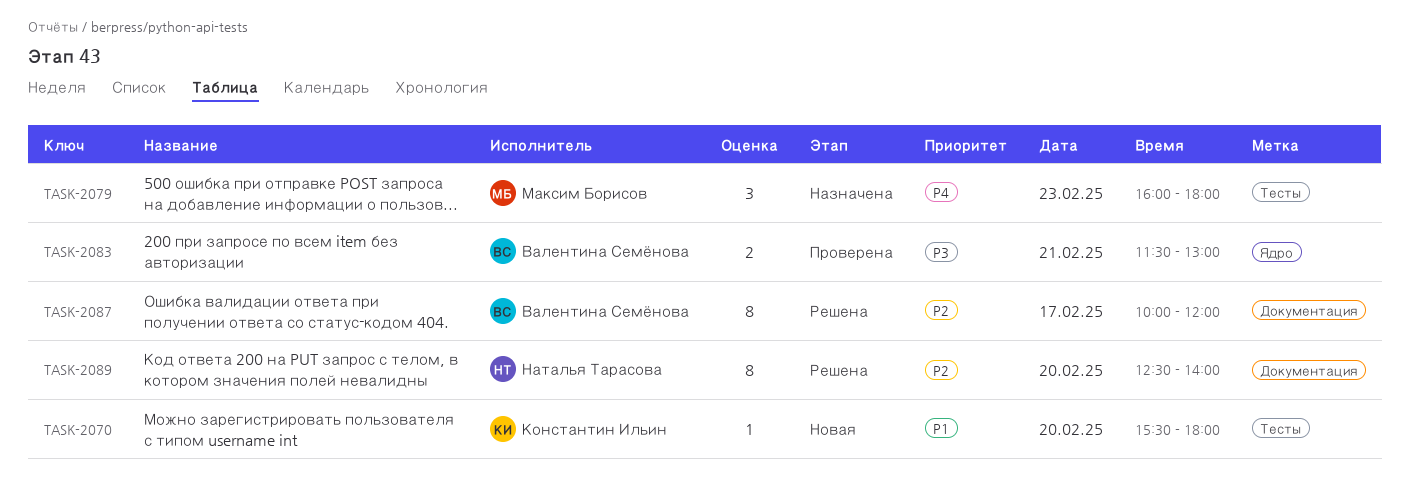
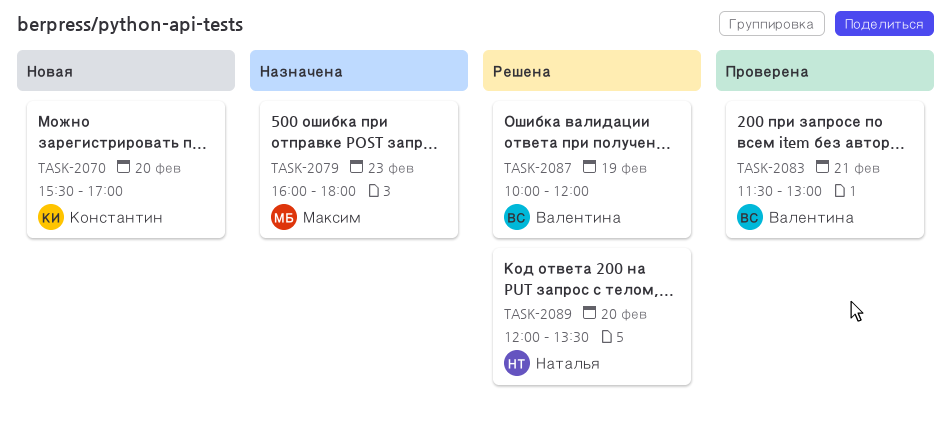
TASK-2070, ends: 18:00 -> 17:00
TASK-2087, day: Feb 17 -> Feb 19
TASK-2089, begins: 12:30 -> 12:00
TASK-2089, ends: 14:00 -> 13:30

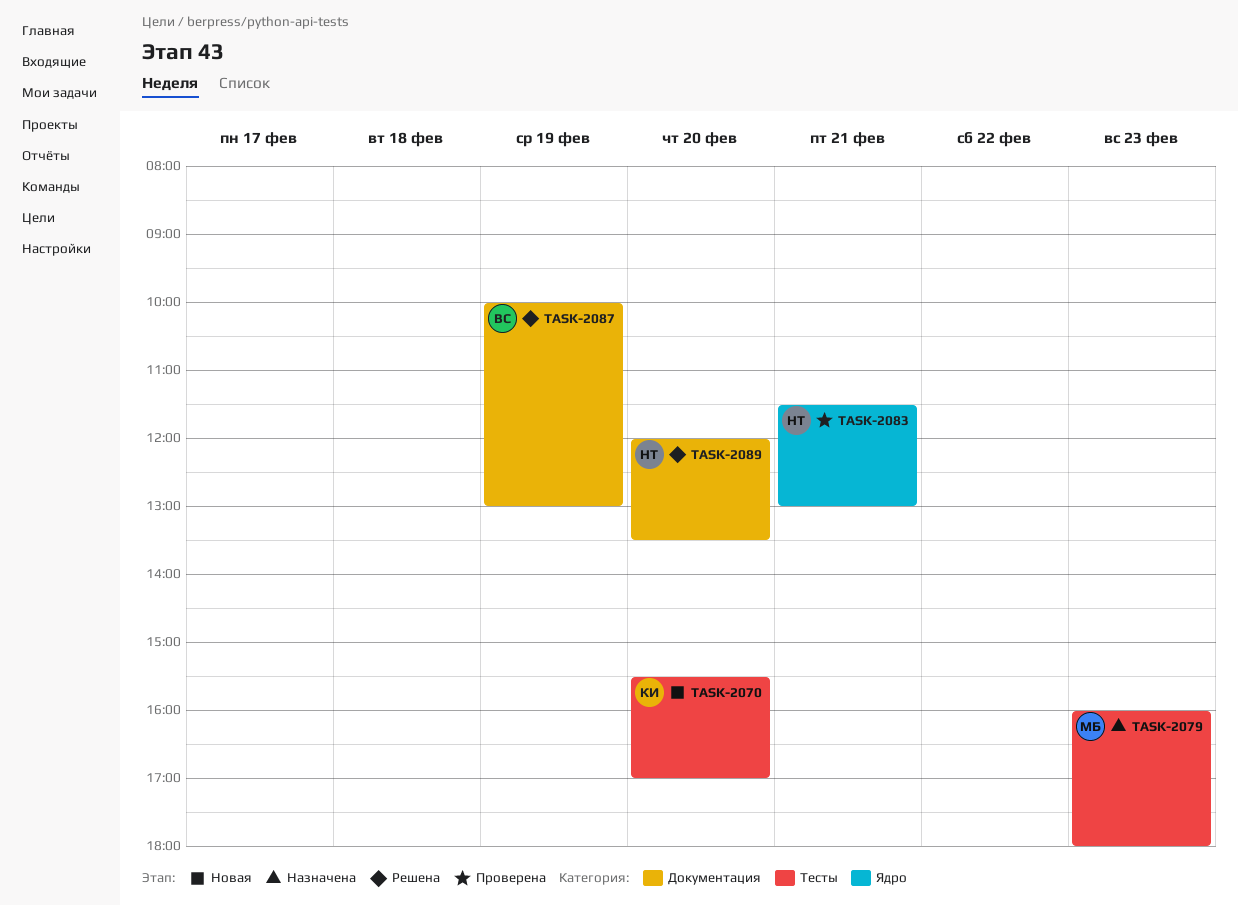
TASK-2083, owner: Валентина -> Наталья
TASK-2087, ends: 12:00 -> 13:00

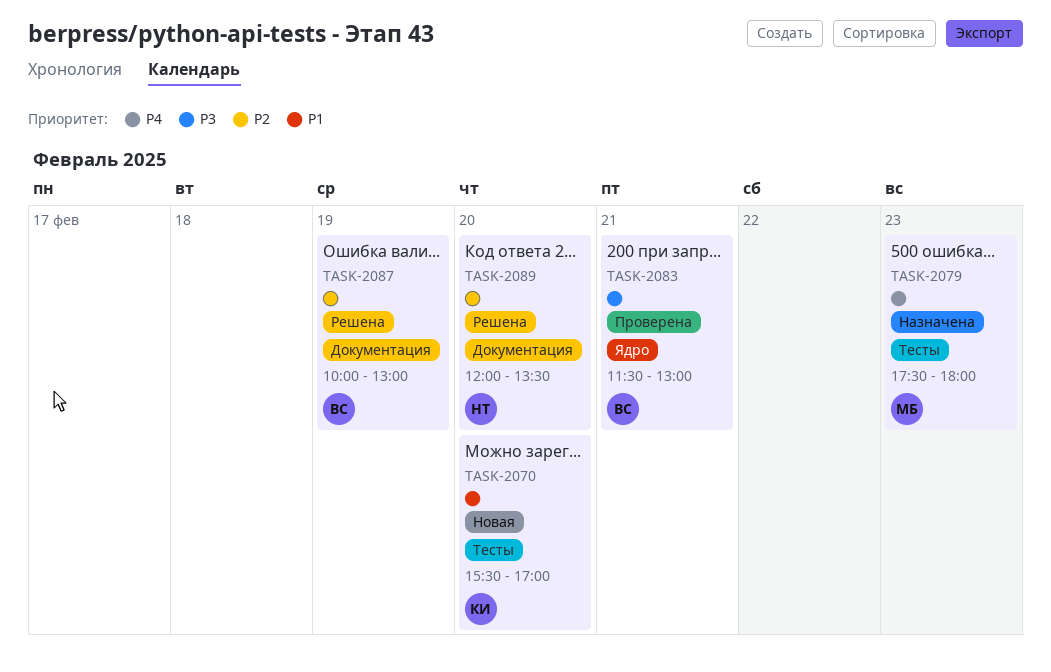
TASK-2079, begins: 16:00 -> 17:30
TASK-2083, owner: НТ -> ВС

